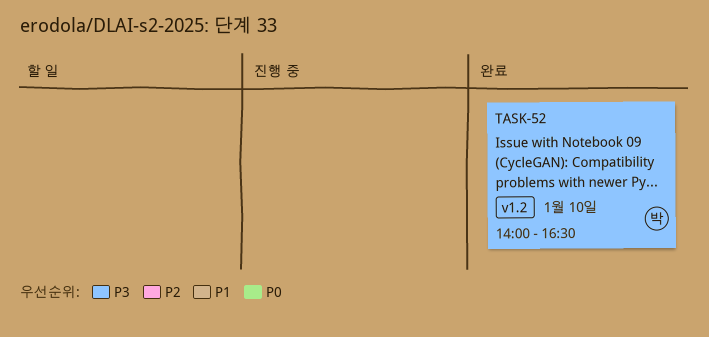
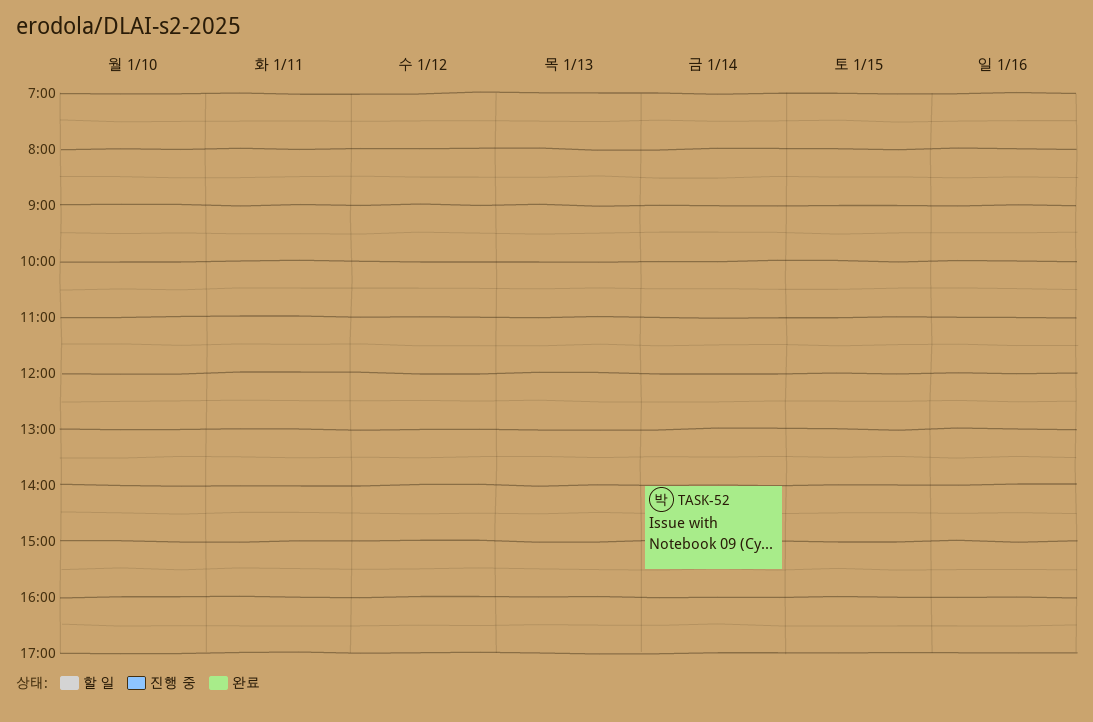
TASK-52, day: Jan 10 -> Jan 14
TASK-52, ends: 16:30 -> 15:30

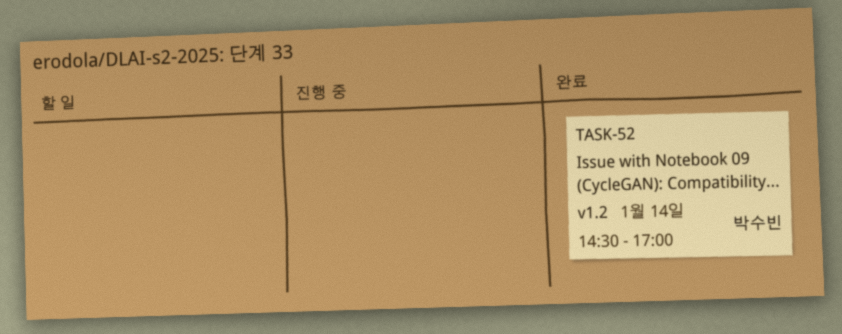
TASK-52, begins: 14:00 -> 14:30
TASK-52, ends: 15:30 -> 17:00

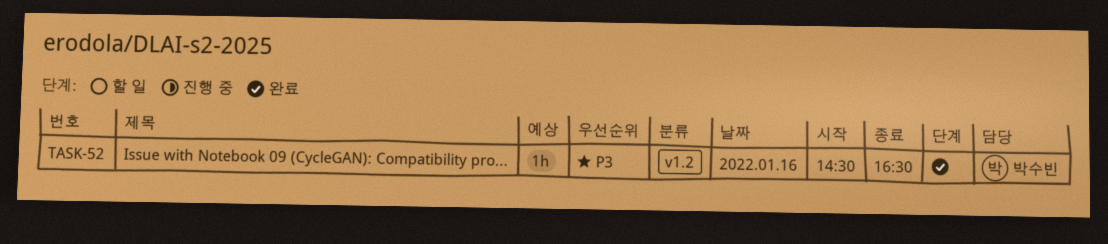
TASK-52, day: Jan 14 -> Jan 16
TASK-52, ends: 17:00 -> 16:30

